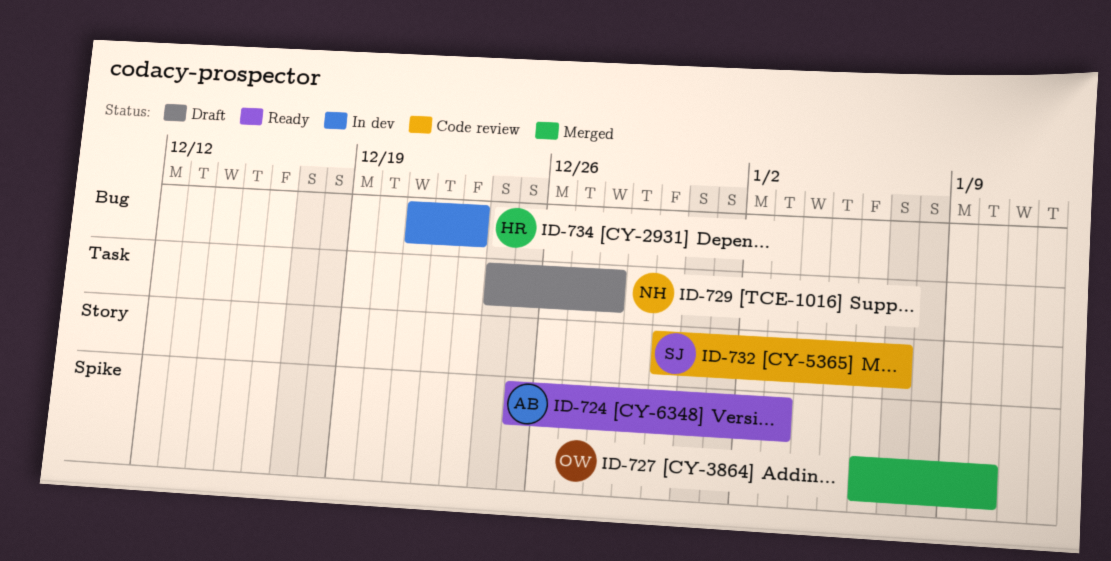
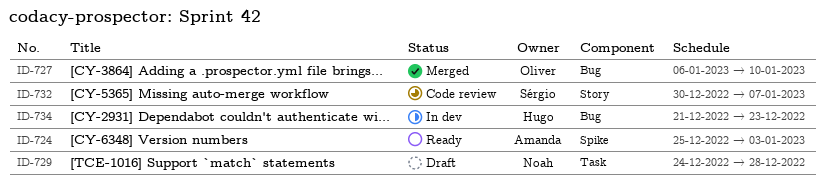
ID-727, label: Spike -> Bug

